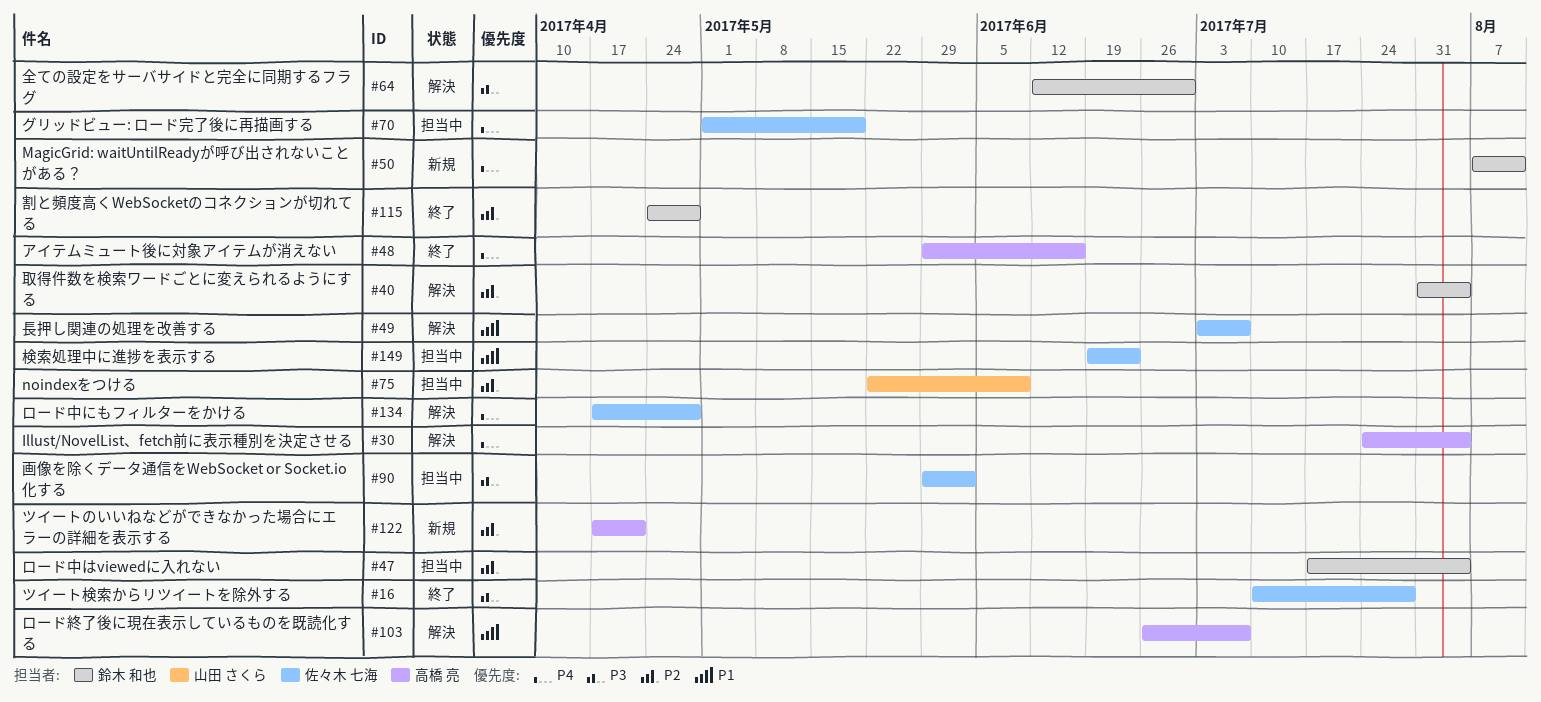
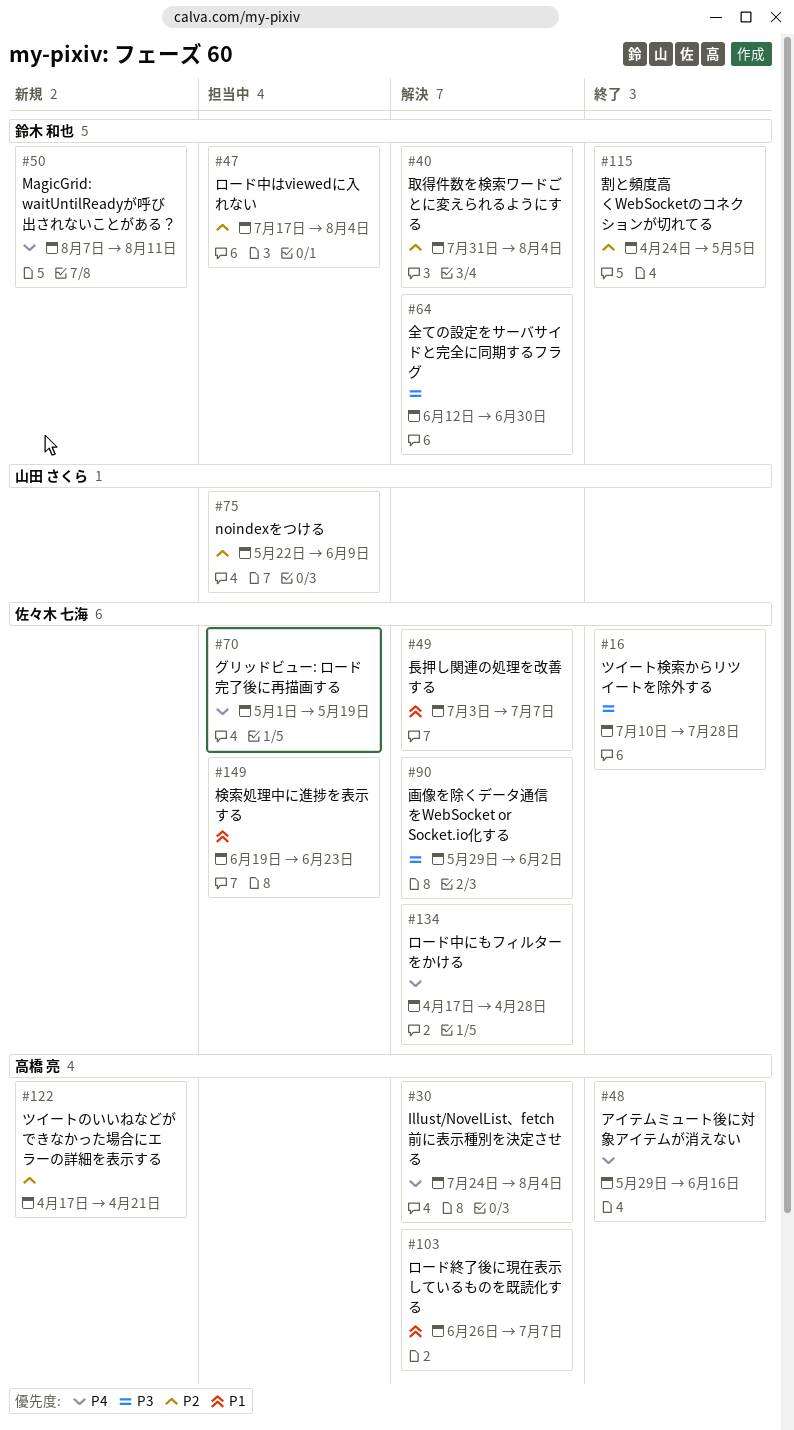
#90, status: 担当中 -> 解決
#115, due: Apr 28 -> May 5

